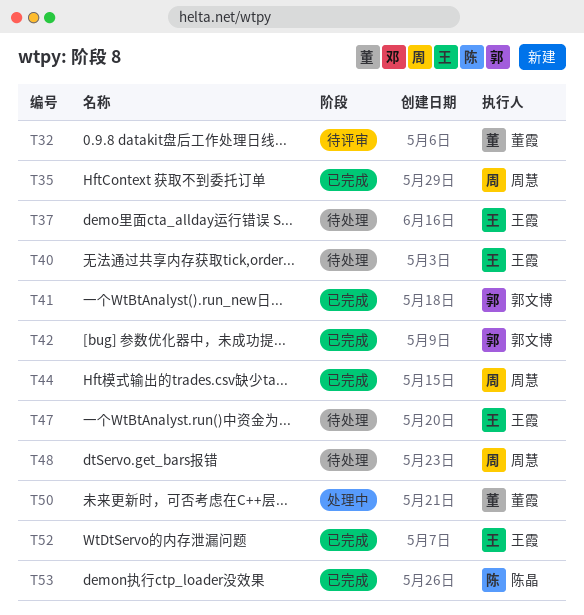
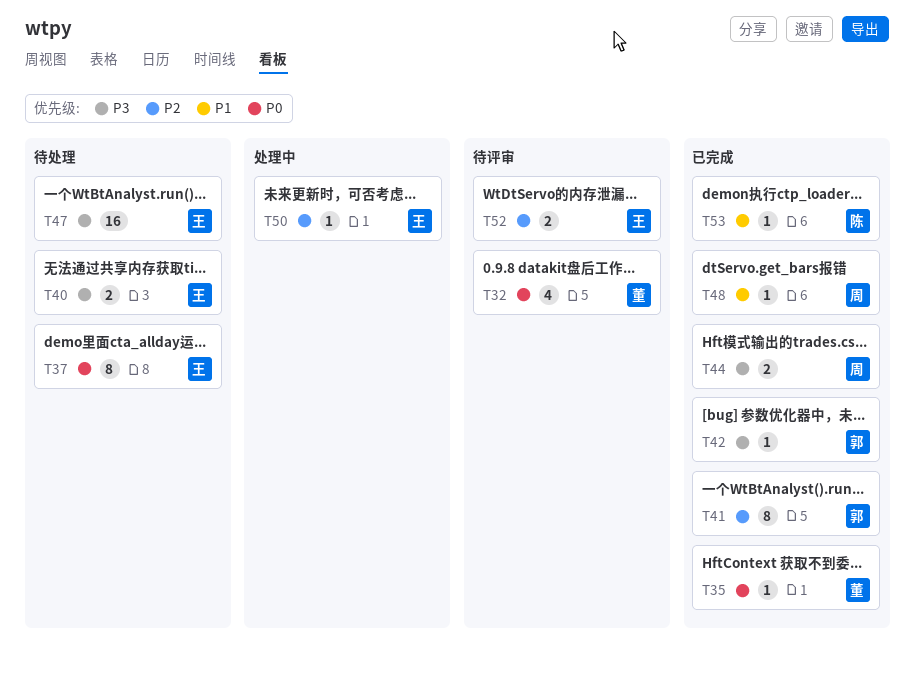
T35, owner: 周慧 -> 董霞
T48, status: 待处理 -> 已完成
T50, owner: 董霞 -> 王霞
T52, status: 已完成 -> 待评审

